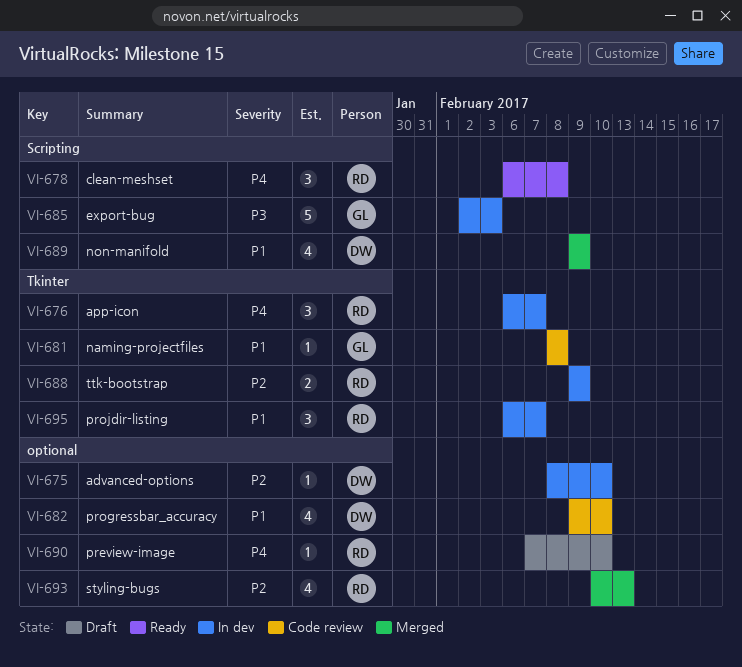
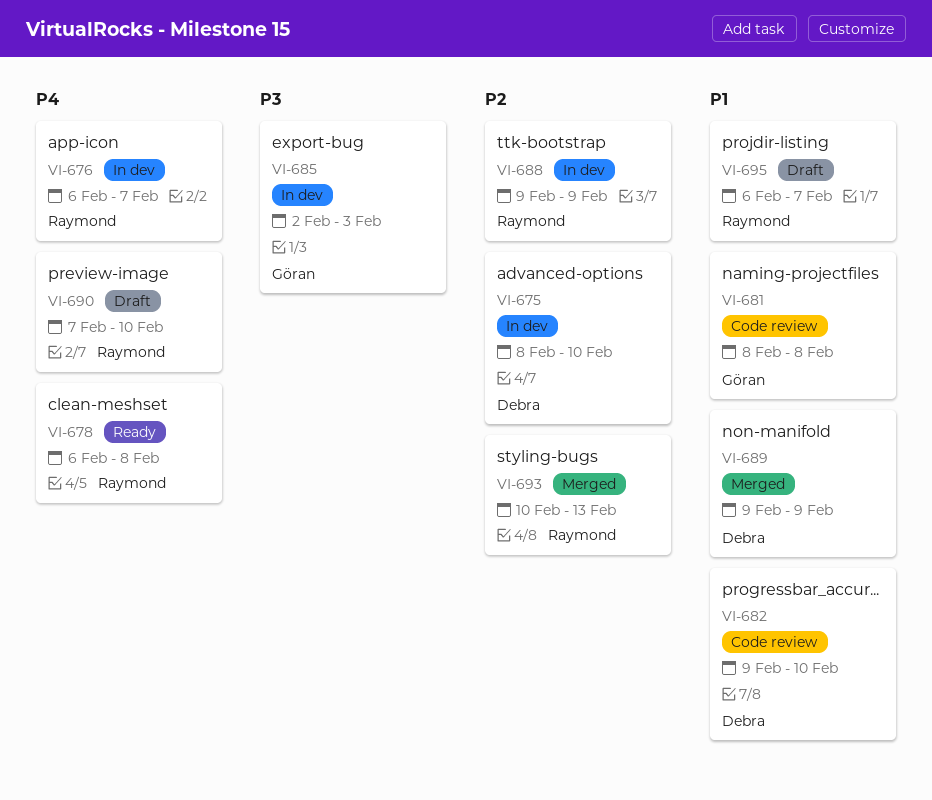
VI-695, status: In dev -> Draft

